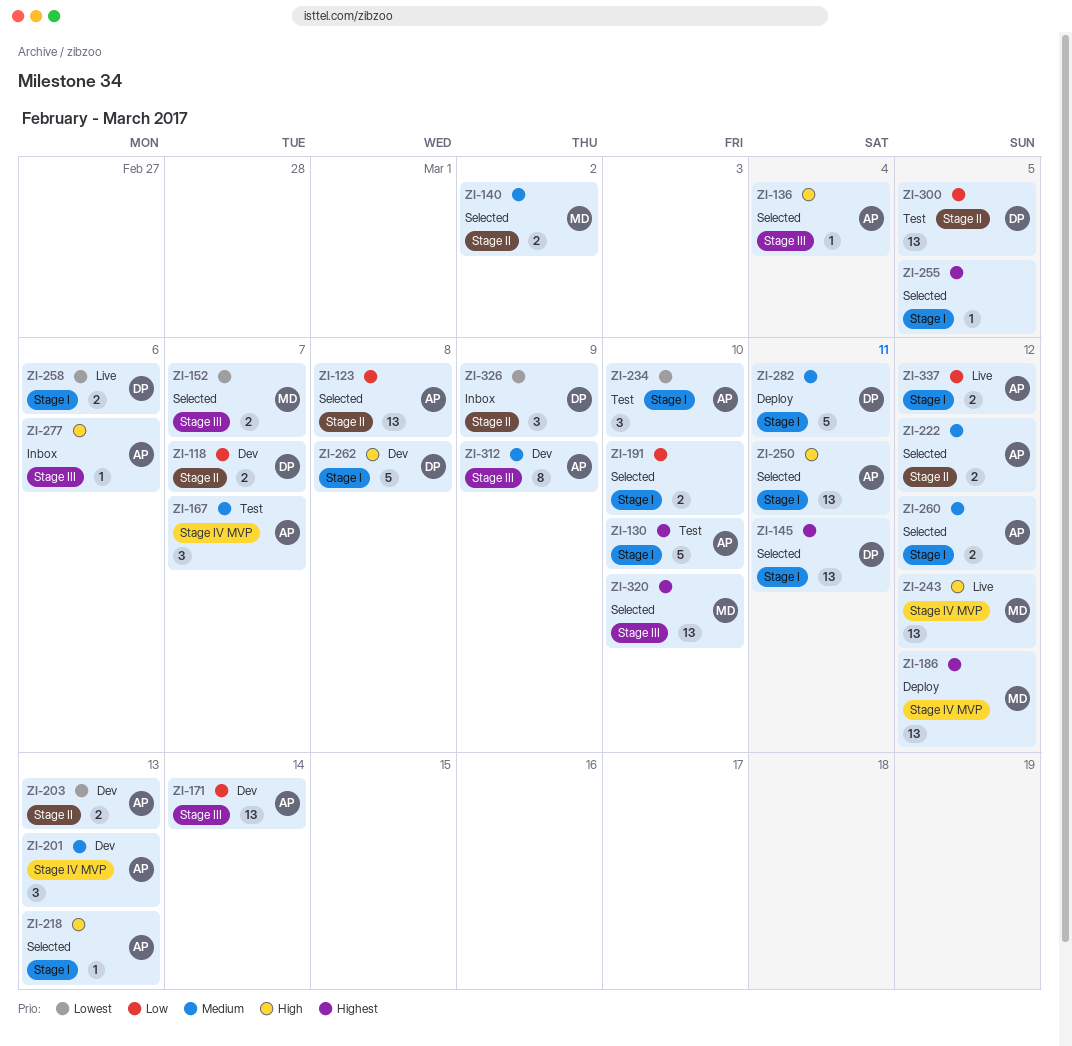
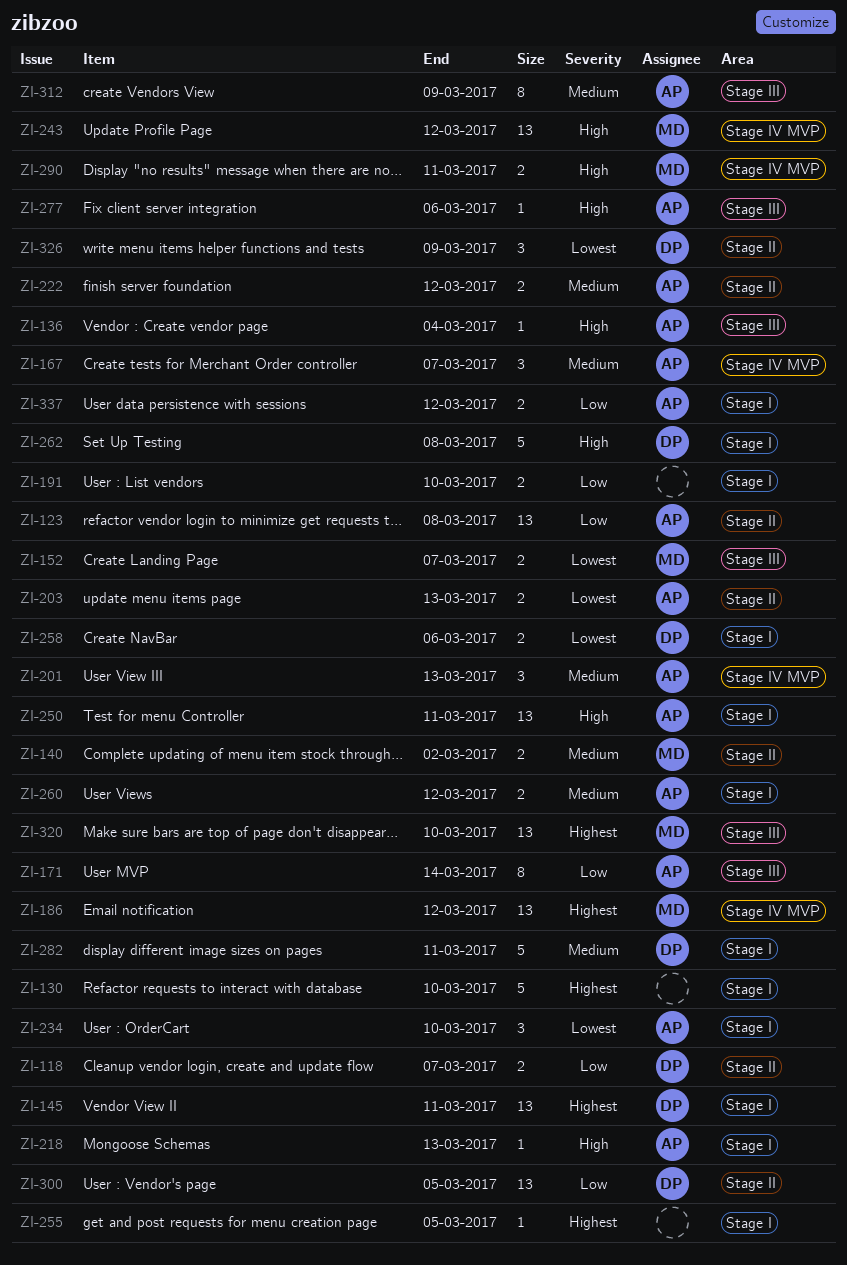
ZI-130, owner: AP -> none
ZI-171, estimate: 13 -> 8
ZI-290: none -> present

